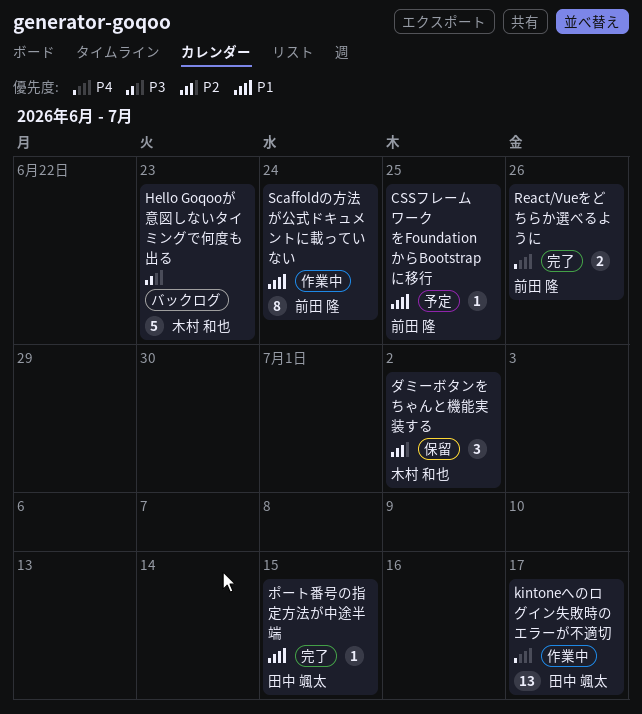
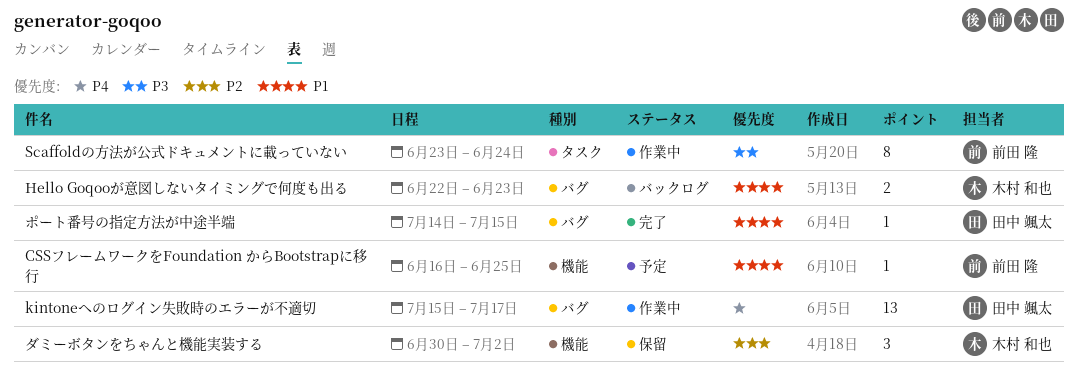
Hello Goqooが意図しないタイミングで何度も出る, priority: P3 -> P1
Hello Goqooが意図しないタイミングで何度も出る, estimate: 5 -> 2
React/Vueをどちらか選べるように: present -> none
Scaffoldの方法が公式ドキュメントに載っていない, priority: P1 -> P3

